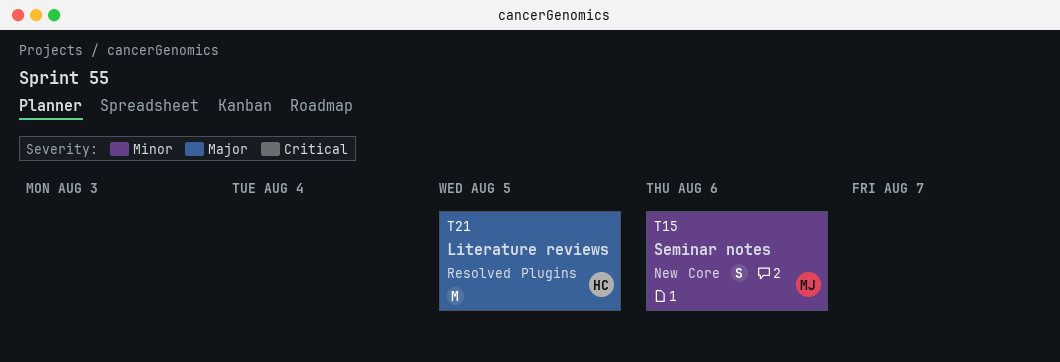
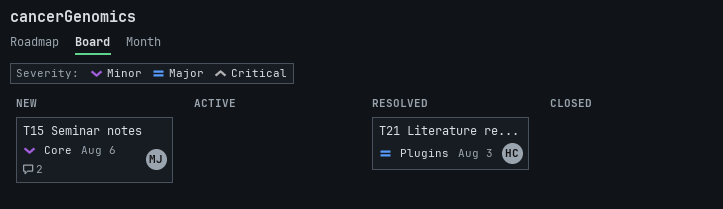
T21, due: Aug 5 -> Aug 3

